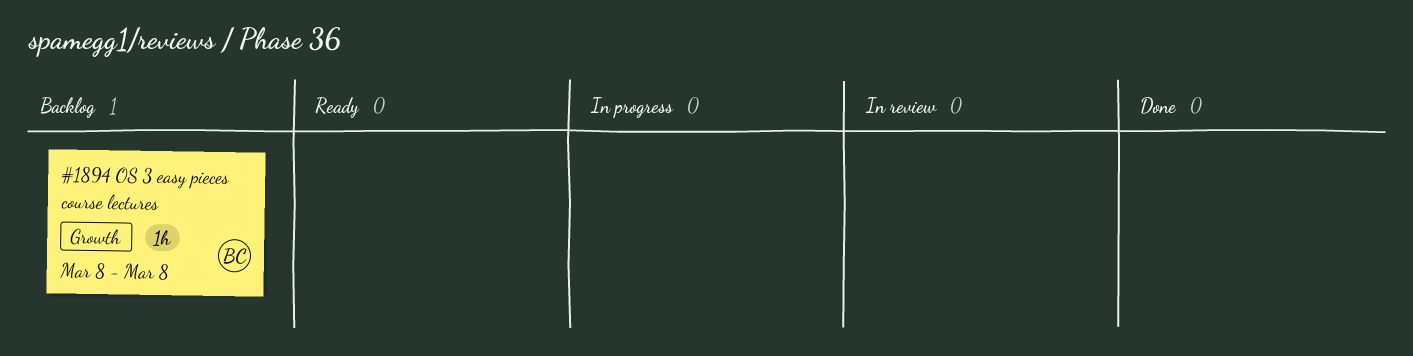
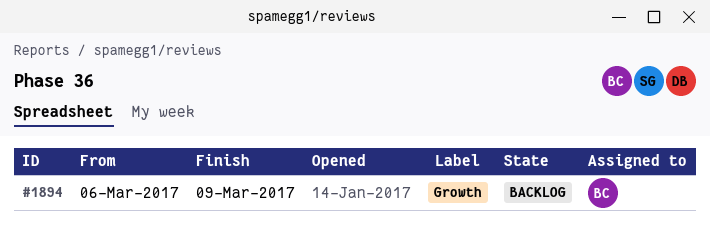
#1894, start: Mar 8 -> Mar 6
#1894, due: Mar 8 -> Mar 9

